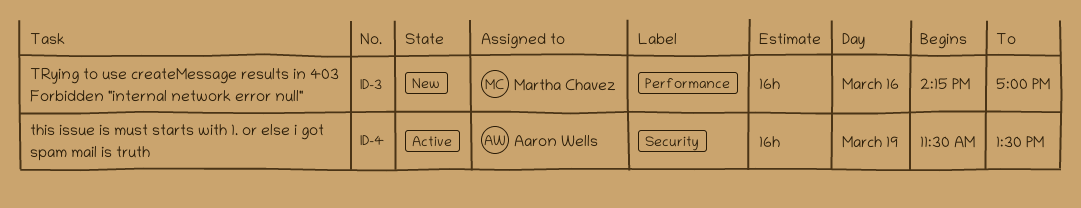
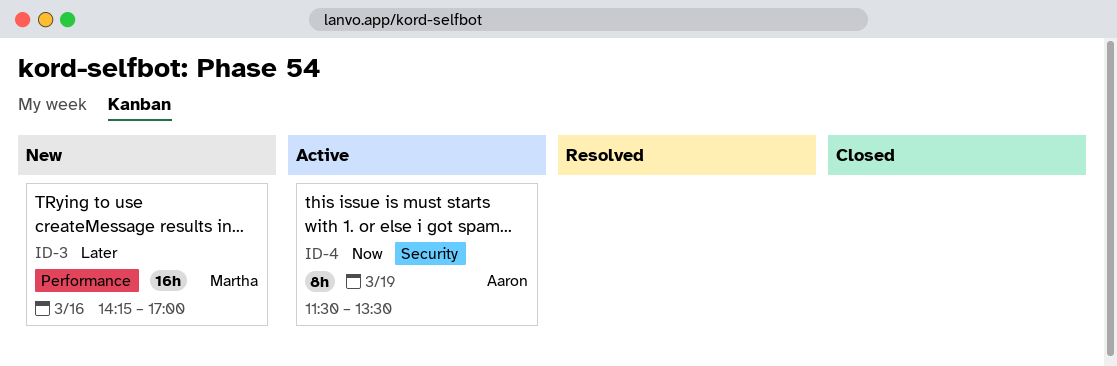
ID-4, estimate: 16h -> 8h

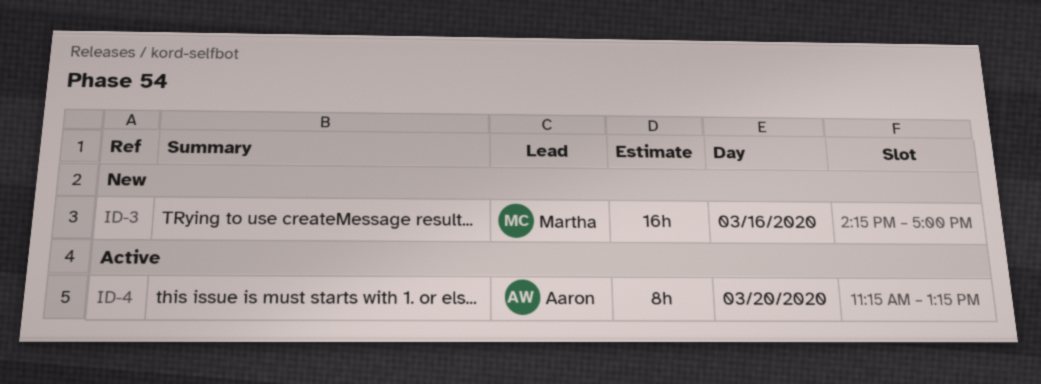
ID-4, day: Mar 19 -> Mar 20
ID-4, begins: 11:30 -> 11:15
ID-4, ends: 13:30 -> 13:15

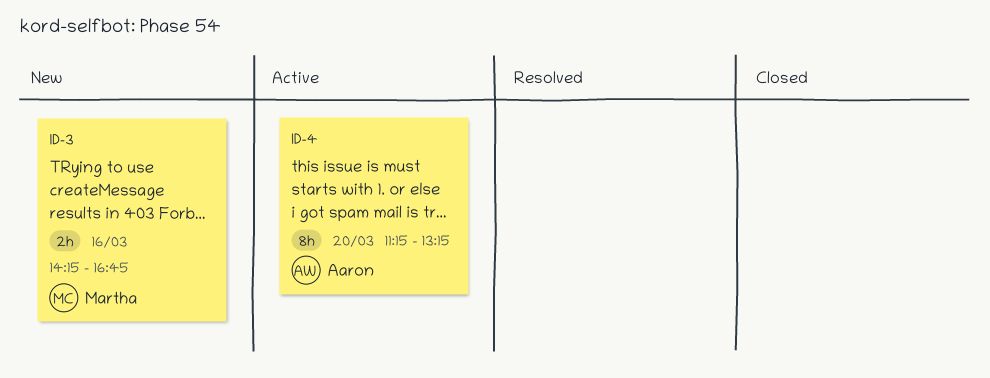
ID-3, estimate: 16h -> 2h
ID-3, ends: 17:00 -> 16:45

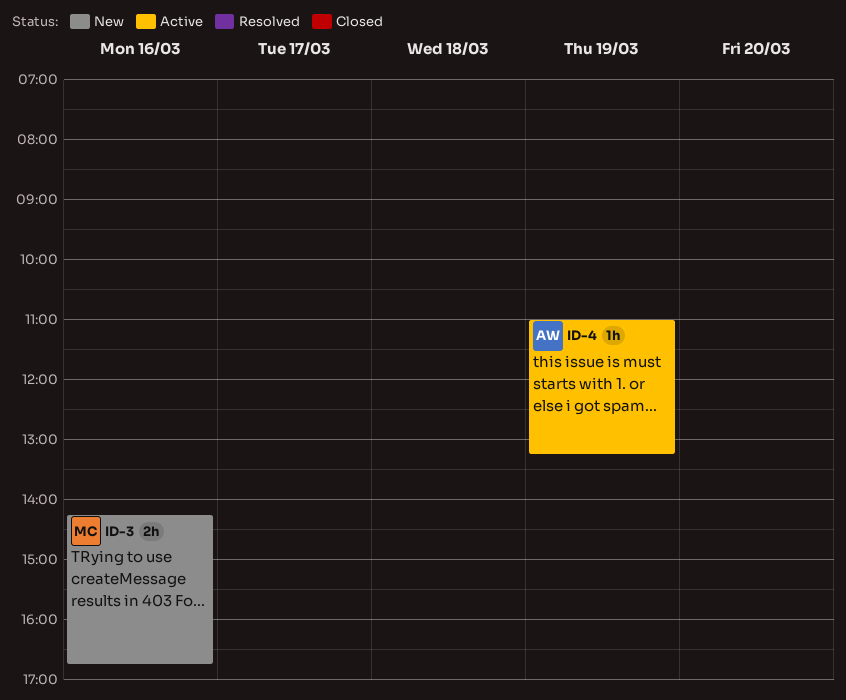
ID-4, estimate: 8h -> 1h
ID-4, day: Mar 20 -> Mar 19
ID-4, begins: 11:15 -> 11:00

